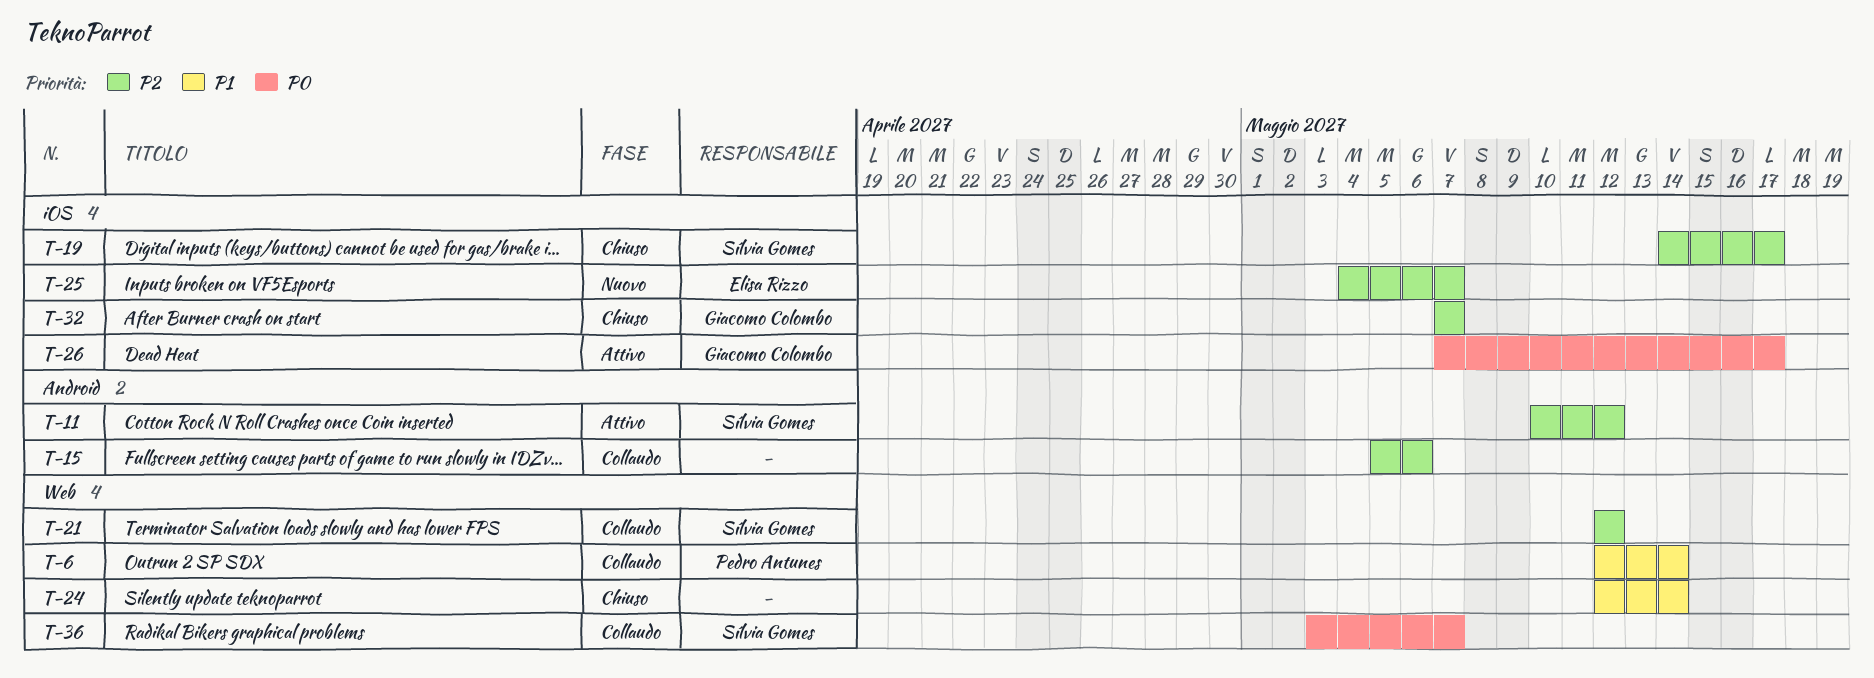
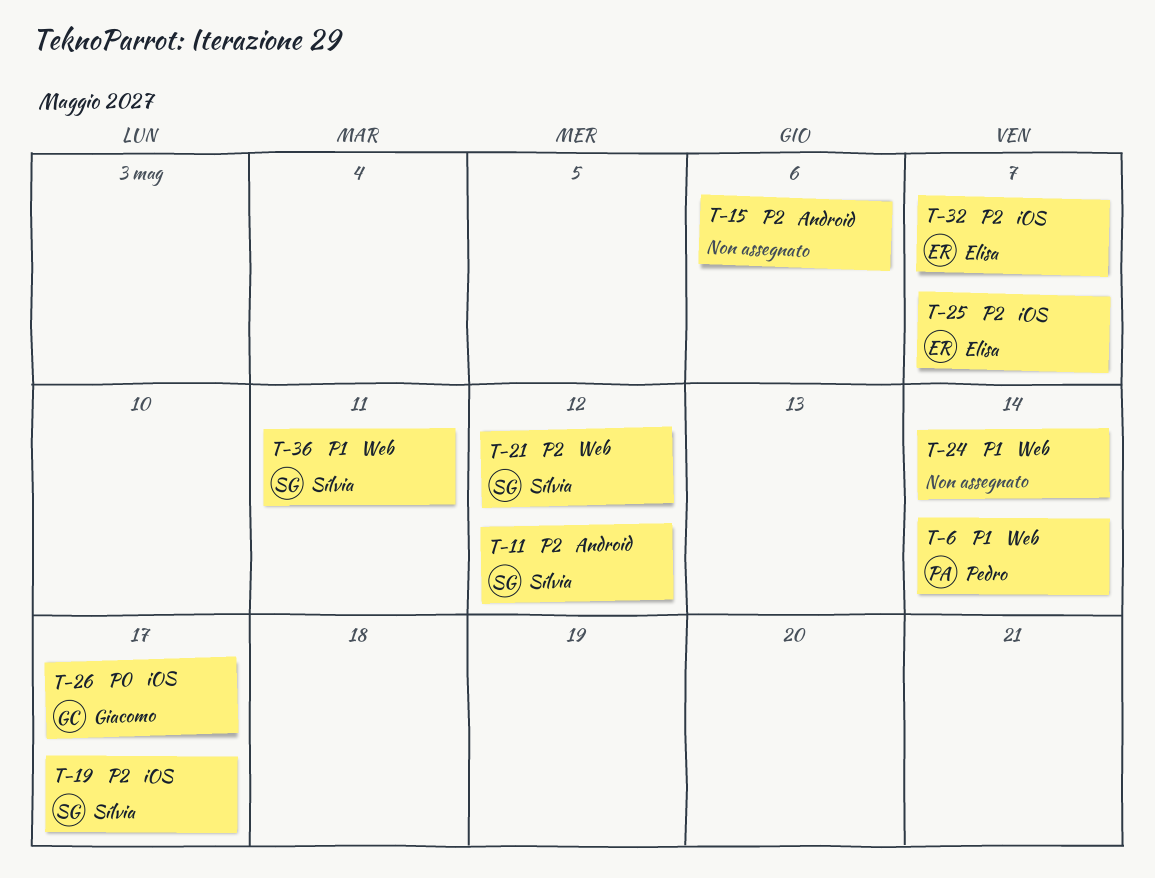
T-32, owner: Giacomo Colombo -> Elisa Rizzo
T-36, priority: P0 -> P1
T-36, due: May 7 -> May 11

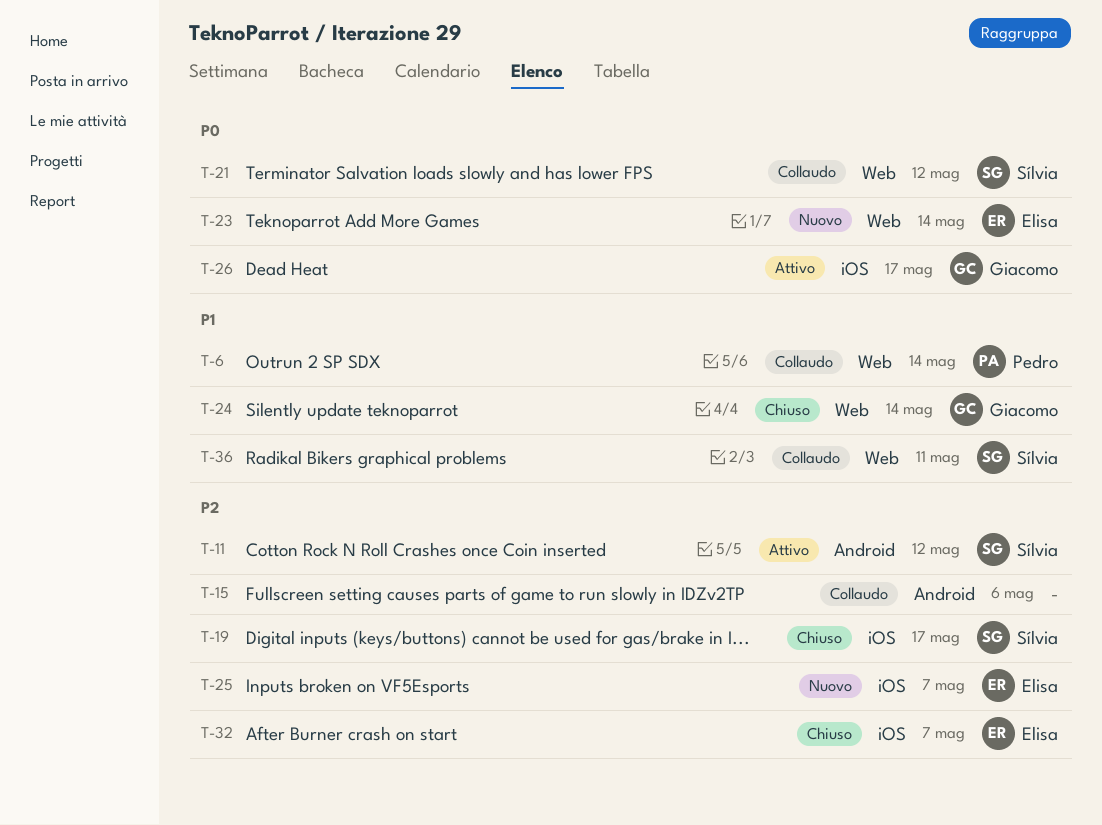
T-21, priority: P2 -> P0
T-23: none -> present
T-24, owner: none -> Giacomo

